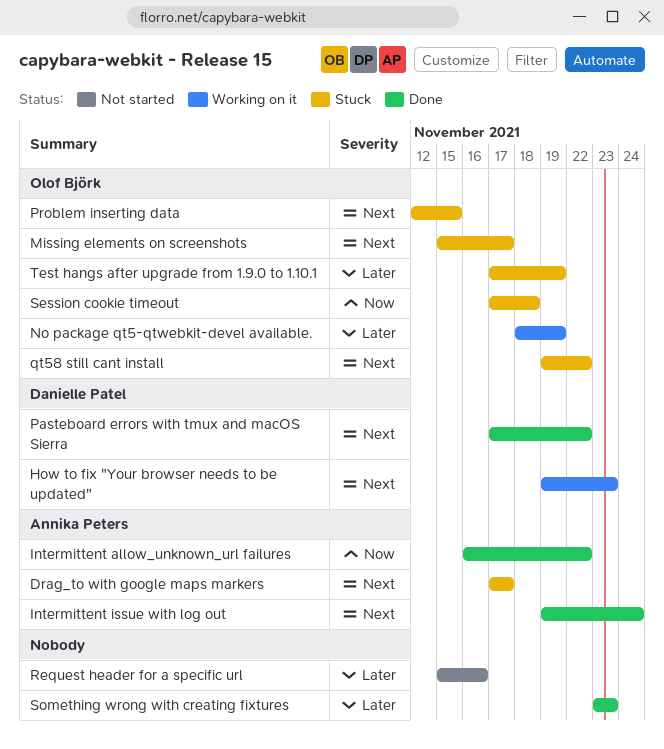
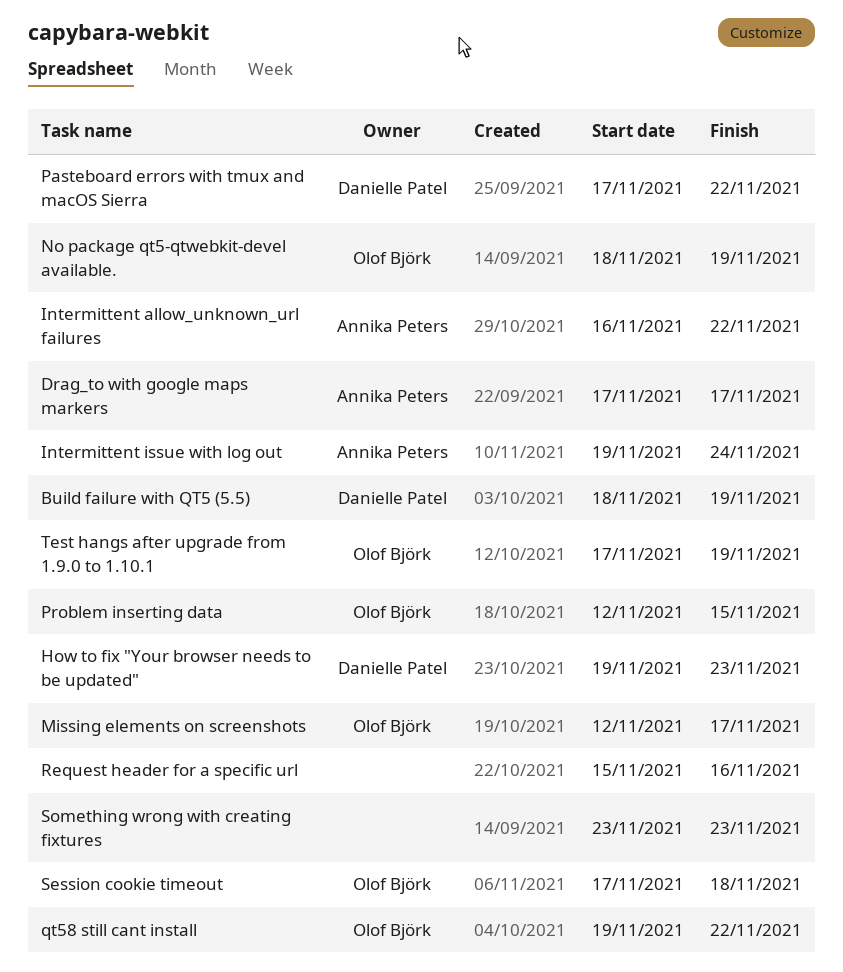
Build failure with QT5 (5.5): none -> present
Missing elements on screenshots, start: Nov 15 -> Nov 12

